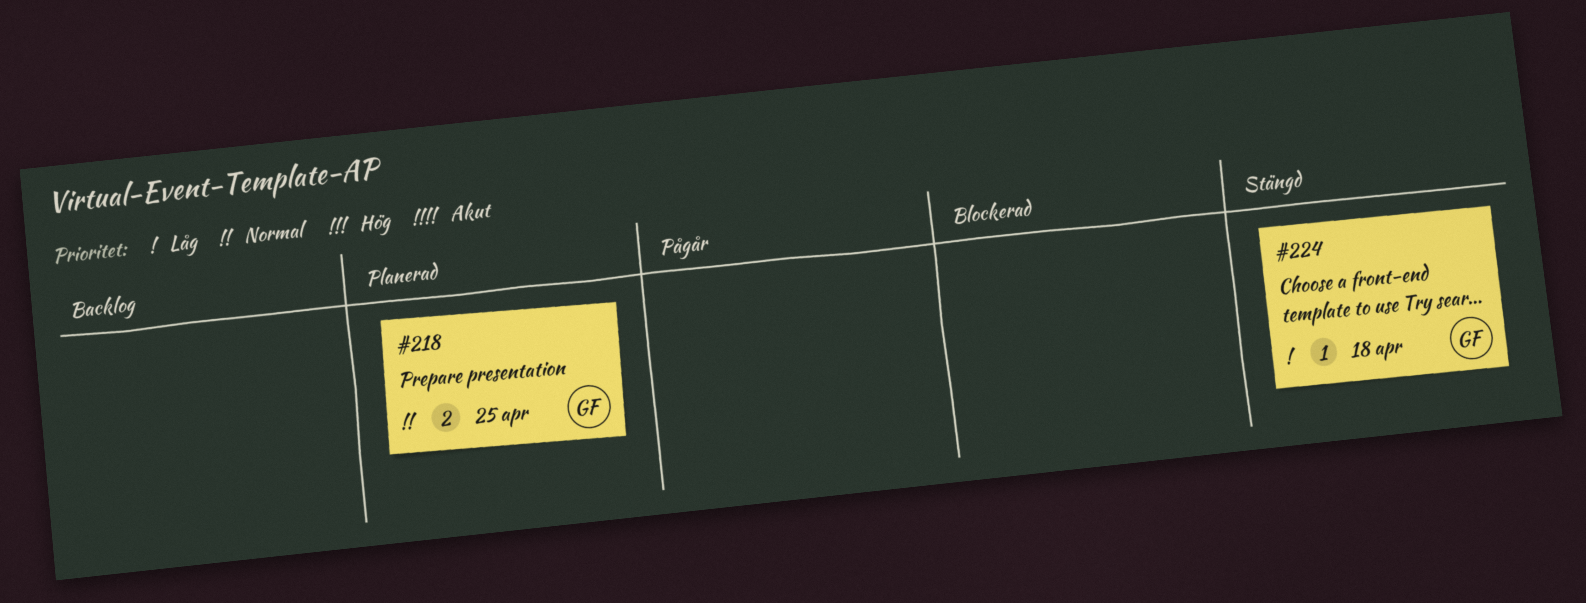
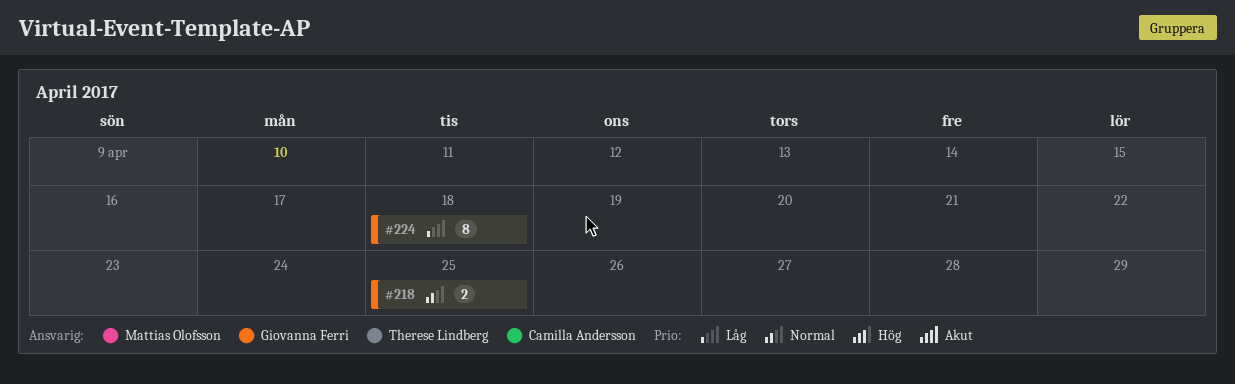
#224, estimate: 1 -> 8

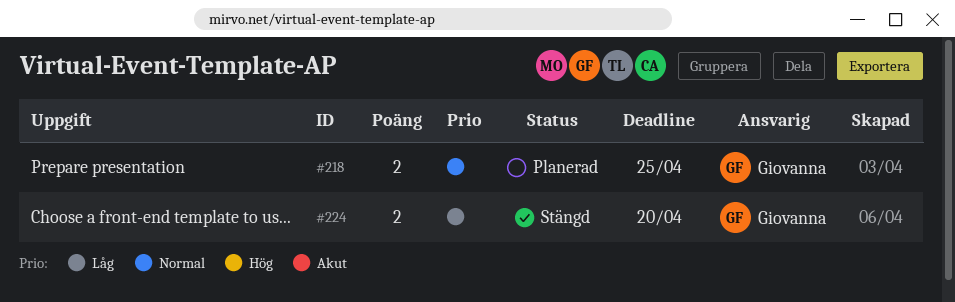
#224, estimate: 8 -> 2
#224, due: Apr 18 -> Apr 20

